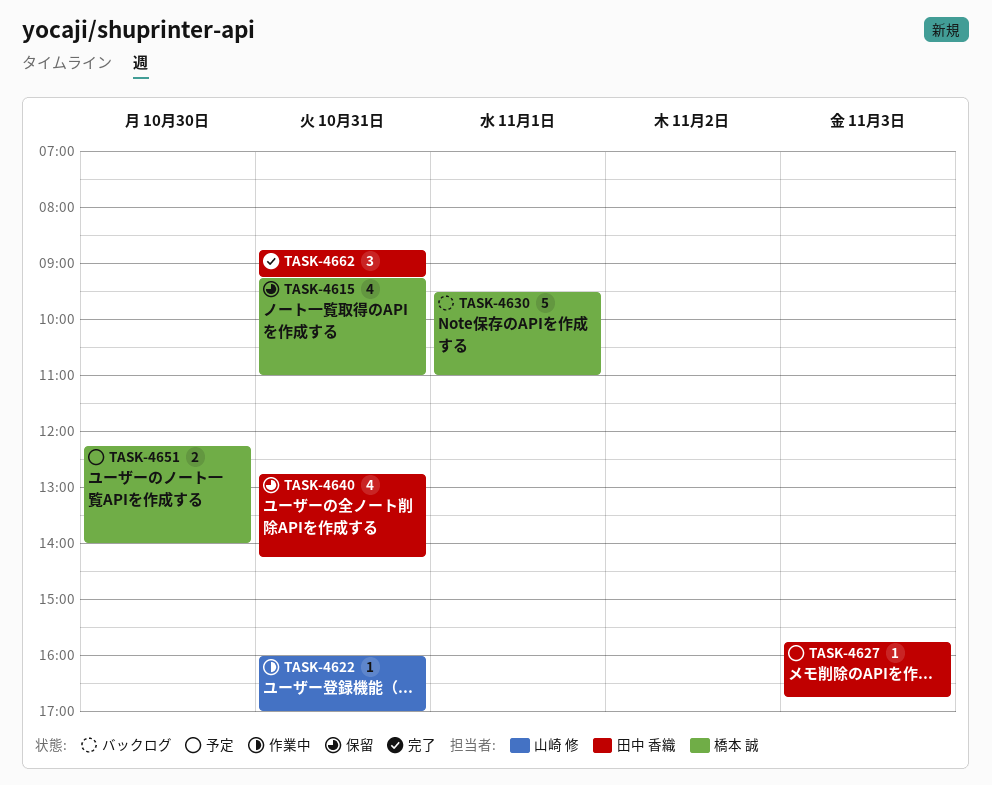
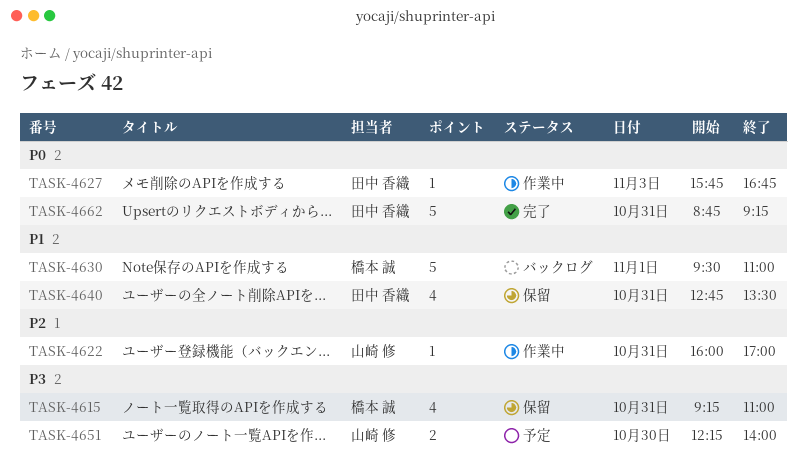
TASK-4627, status: 予定 -> 作業中
TASK-4640, ends: 14:15 -> 13:30
TASK-4651, owner: 橋本 誠 -> 山崎 修
TASK-4662, estimate: 3 -> 5

